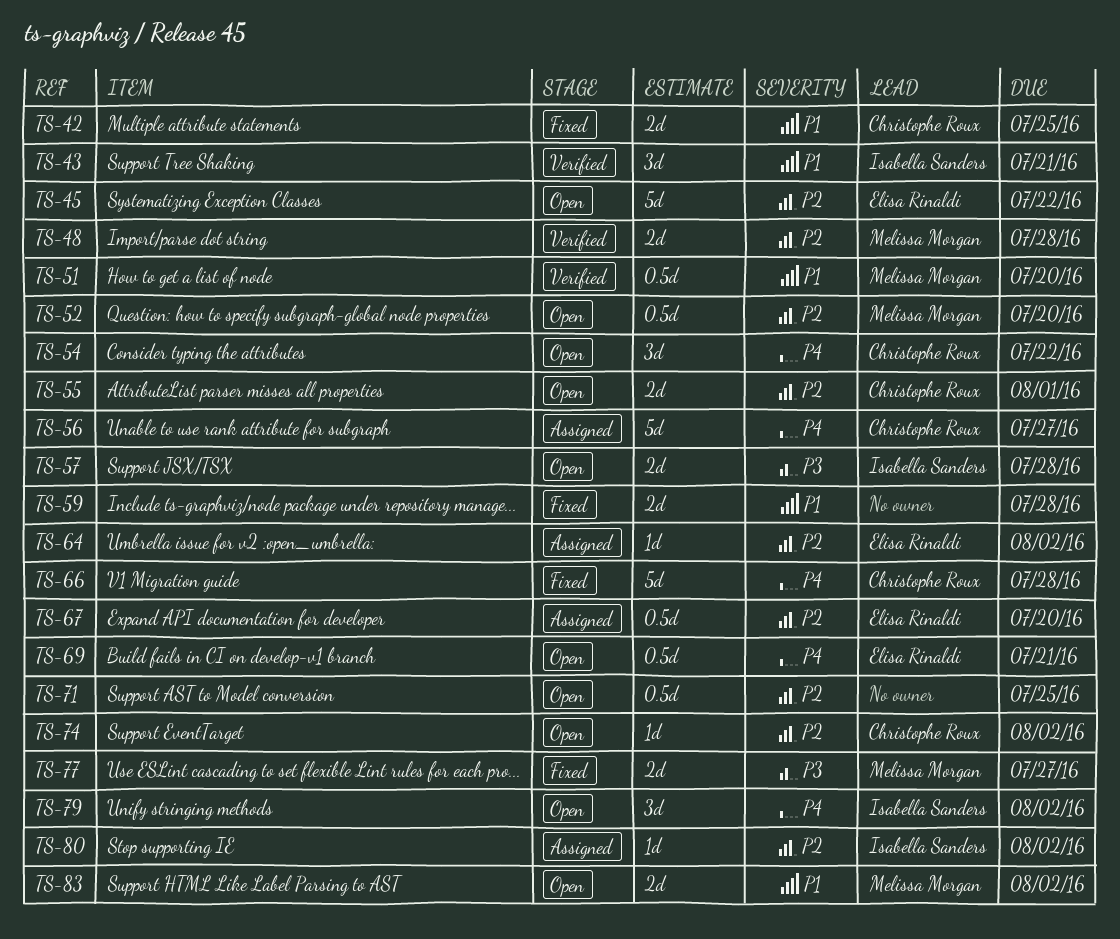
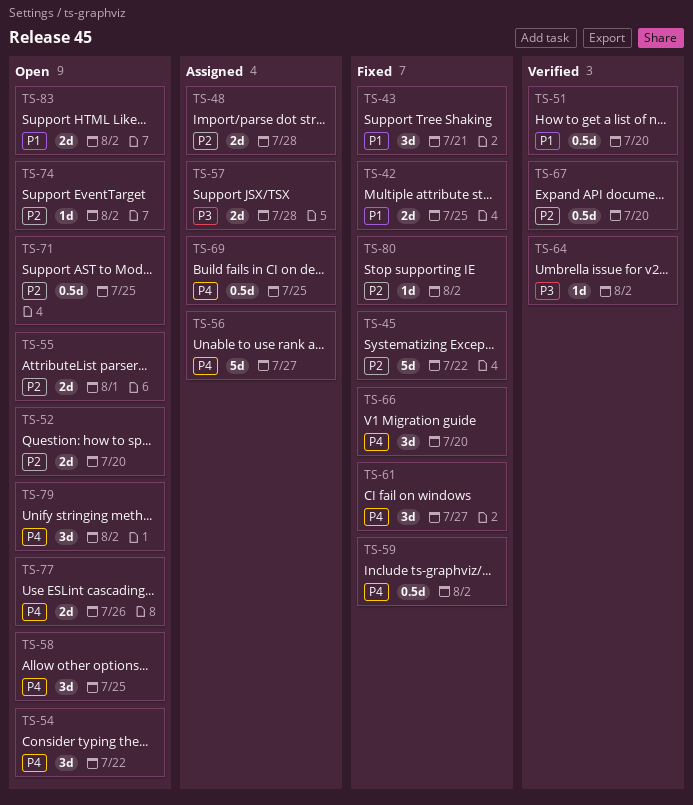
TS-43, status: Verified -> Fixed
TS-45, status: Open -> Fixed
TS-48, status: Verified -> Assigned
TS-52, estimate: 0.5d -> 2d
TS-57, status: Open -> Assigned
TS-58: none -> present
TS-59, priority: P1 -> P4
TS-59, estimate: 2d -> 0.5d
TS-59, due: Jul 28 -> Aug 2
TS-61: none -> present
TS-64, status: Assigned -> Verified
TS-64, priority: P2 -> P3
TS-66, estimate: 5d -> 3d
TS-66, due: Jul 28 -> Jul 20
TS-67, status: Assigned -> Verified
TS-69, status: Open -> Assigned
TS-69, due: Jul 21 -> Jul 25
TS-77, status: Fixed -> Open
TS-77, priority: P3 -> P4
TS-77, due: Jul 27 -> Jul 26
TS-80, status: Assigned -> Fixed

